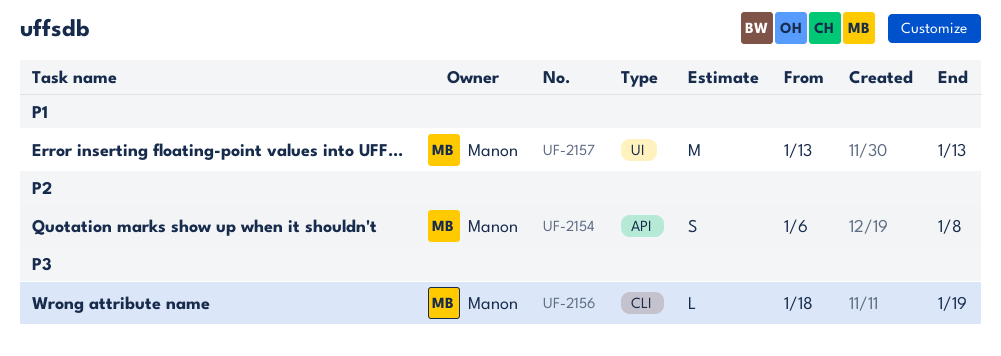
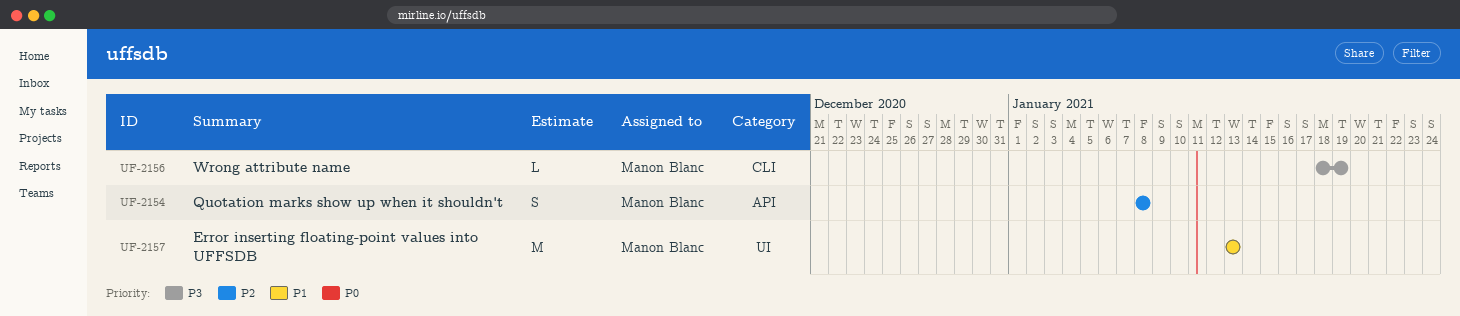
UF-2154, start: Jan 6 -> Jan 8

